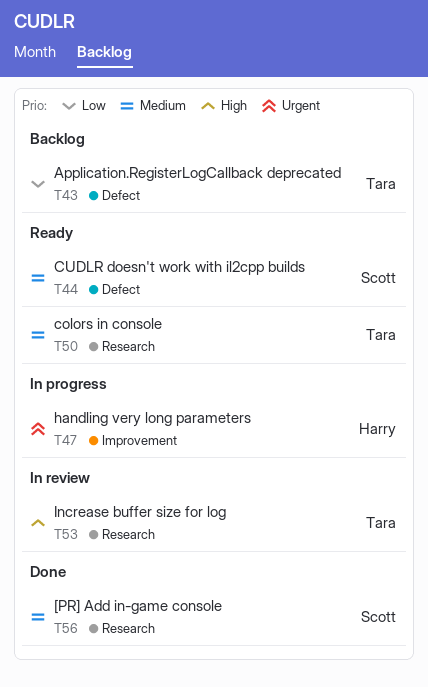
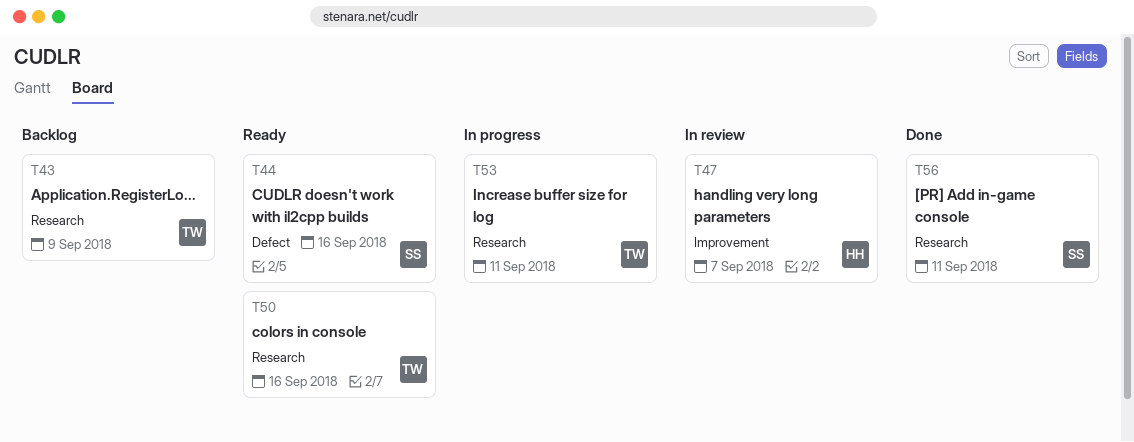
T43, label: Defect -> Research
T47, status: In progress -> In review
T53, status: In review -> In progress

